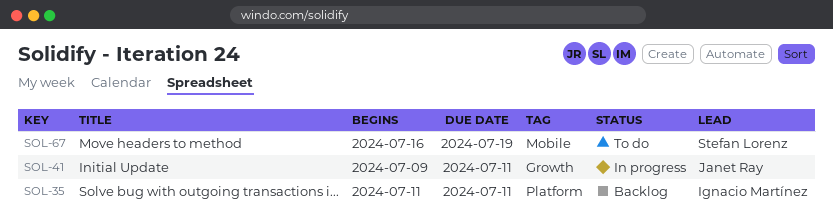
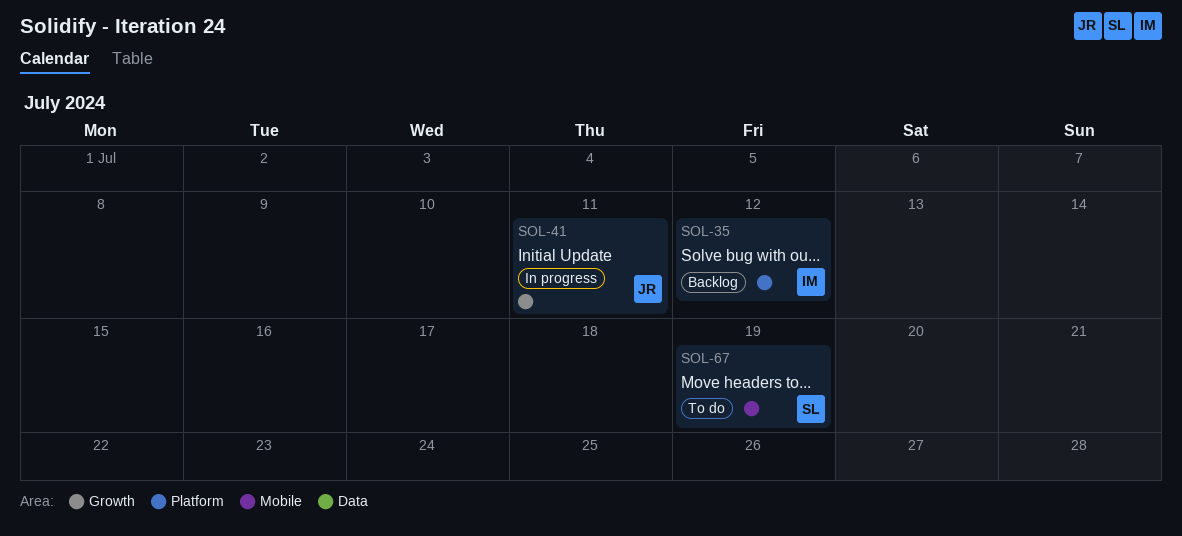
SOL-35, due: Jul 11 -> Jul 12

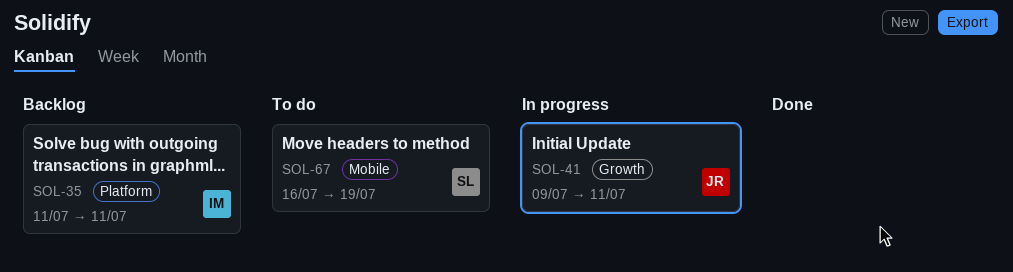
SOL-35, due: Jul 12 -> Jul 11

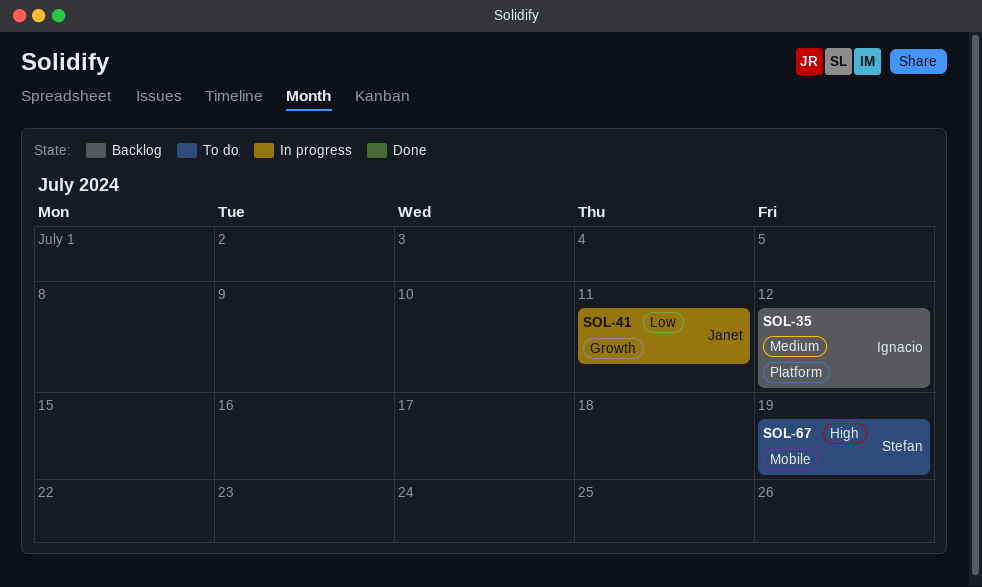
SOL-35, due: Jul 11 -> Jul 12

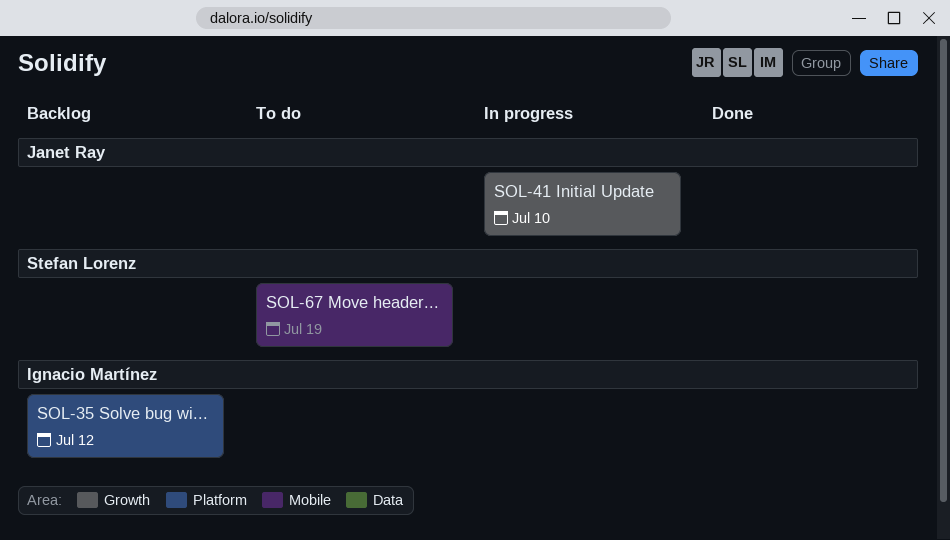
SOL-41, due: Jul 11 -> Jul 10

